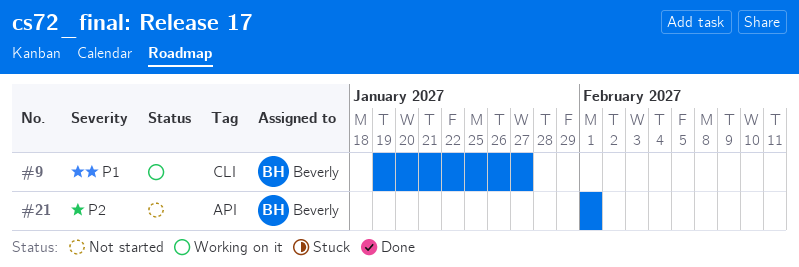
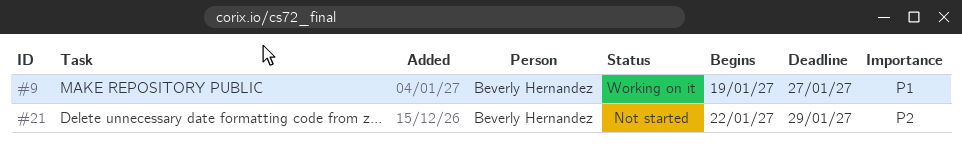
#21, start: Feb 1 -> Jan 22
#21, due: Feb 1 -> Jan 29

